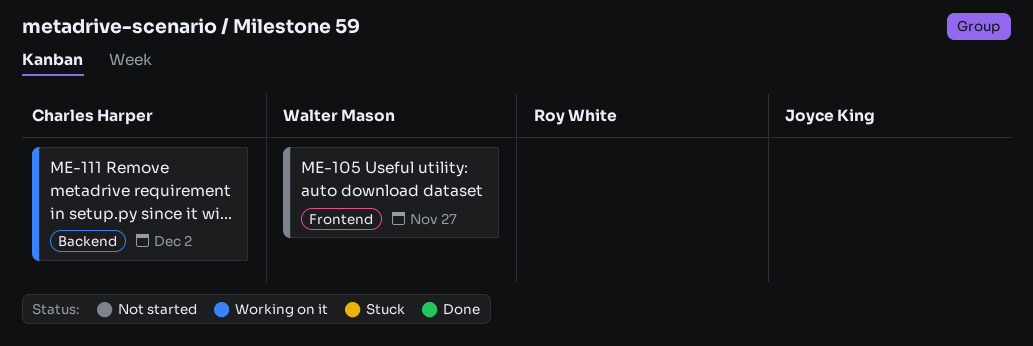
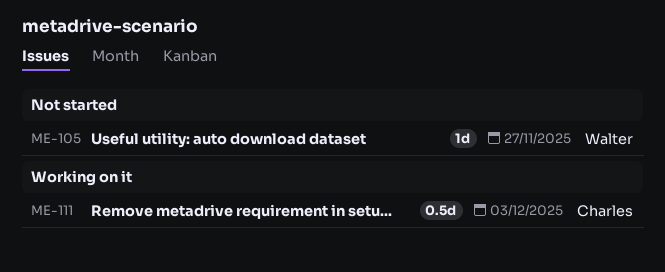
ME-111, due: Dec 2 -> Dec 3

